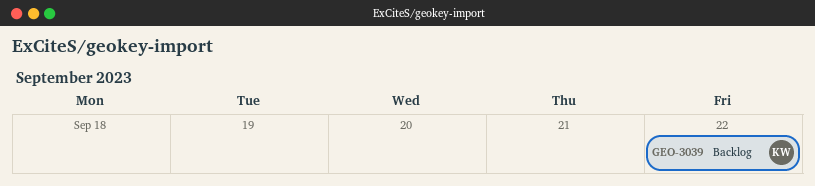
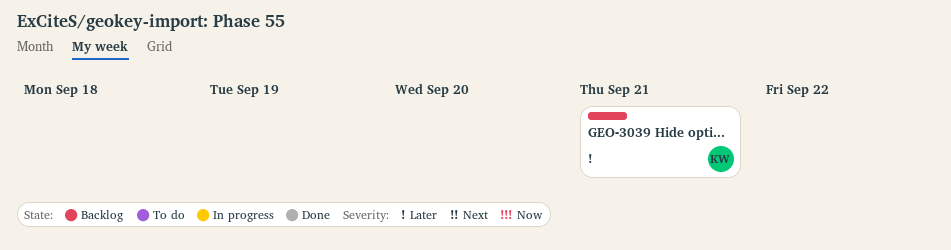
GEO-3039, due: Sep 22 -> Sep 21

